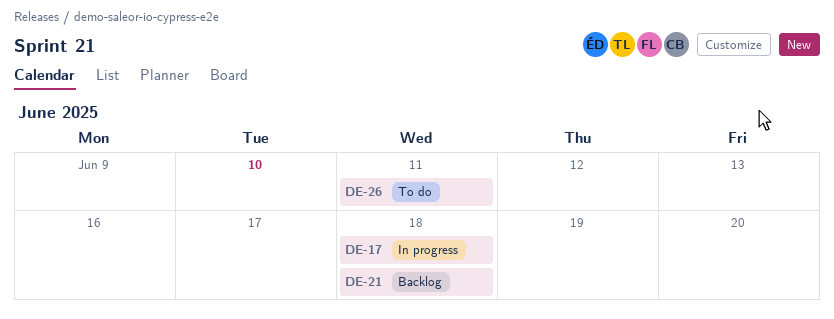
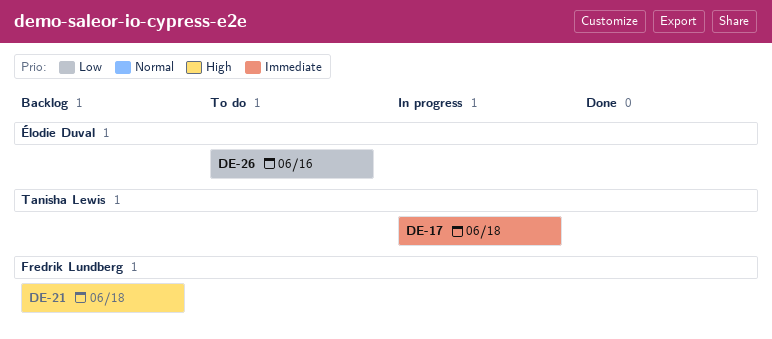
DE-26, due: Jun 11 -> Jun 16

